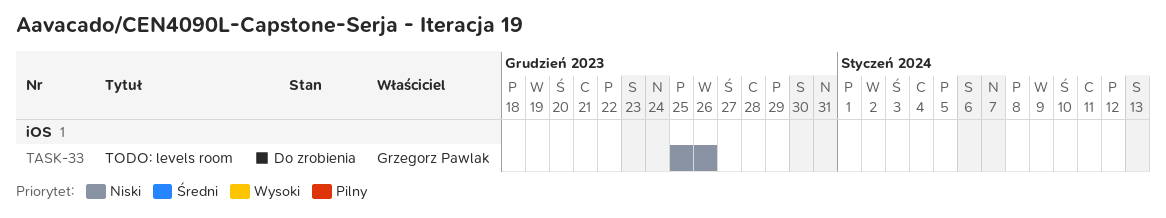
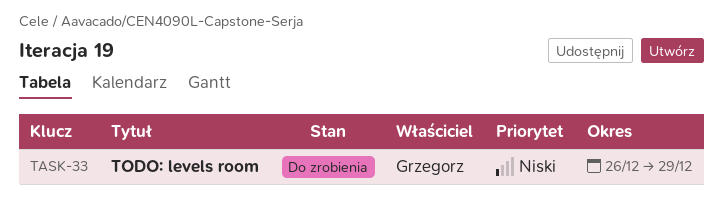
TASK-33, start: Dec 25 -> Dec 26
TASK-33, due: Dec 26 -> Dec 29

